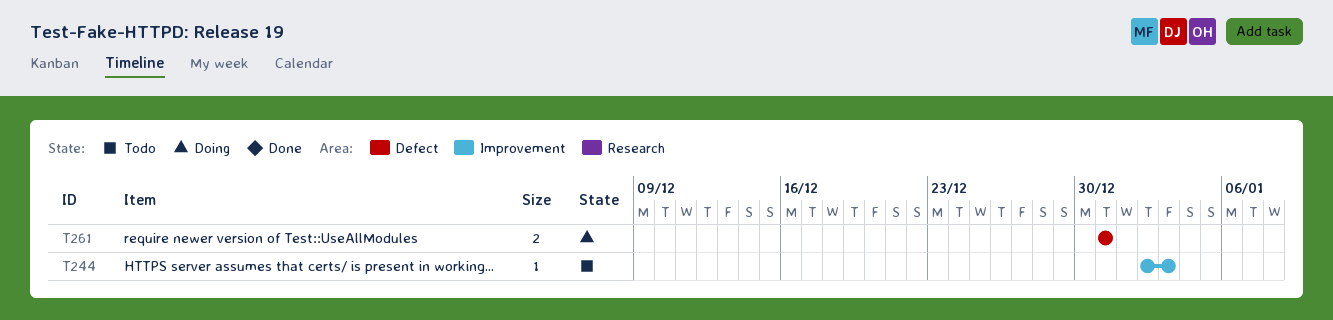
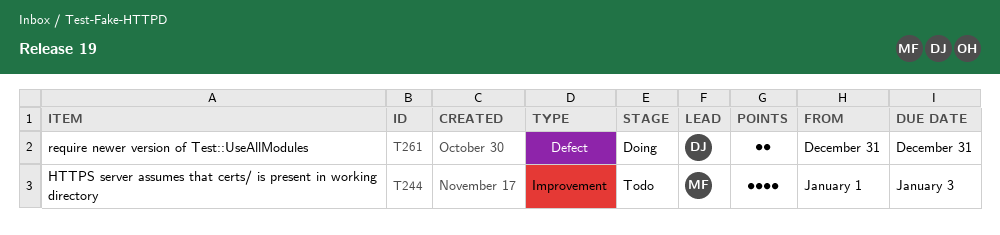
T244, estimate: 1 -> 4
T244, start: Jan 2 -> Jan 1

